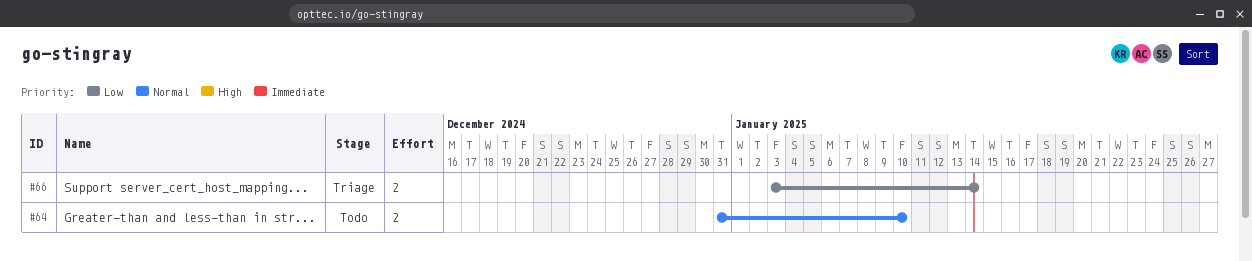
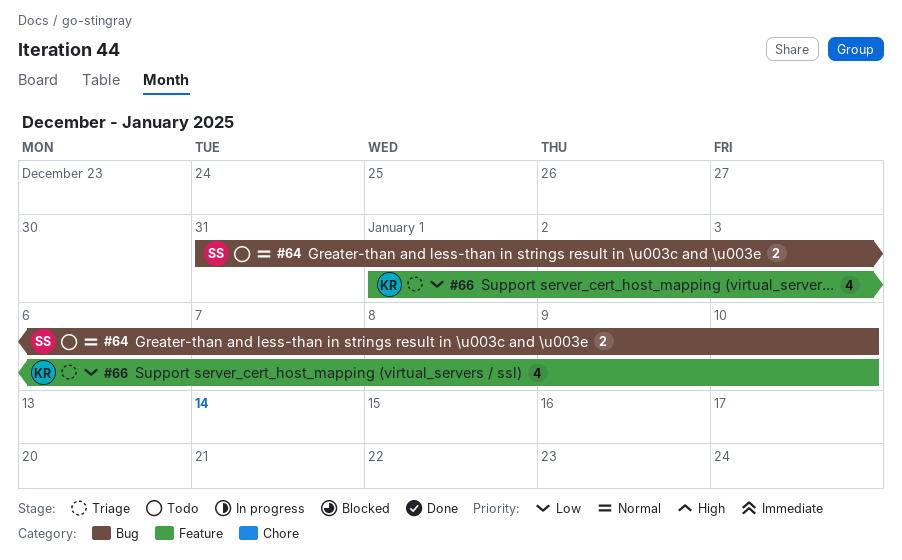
#66, estimate: 2 -> 4
#66, start: Jan 3 -> Jan 1
#66, due: Jan 14 -> Jan 10

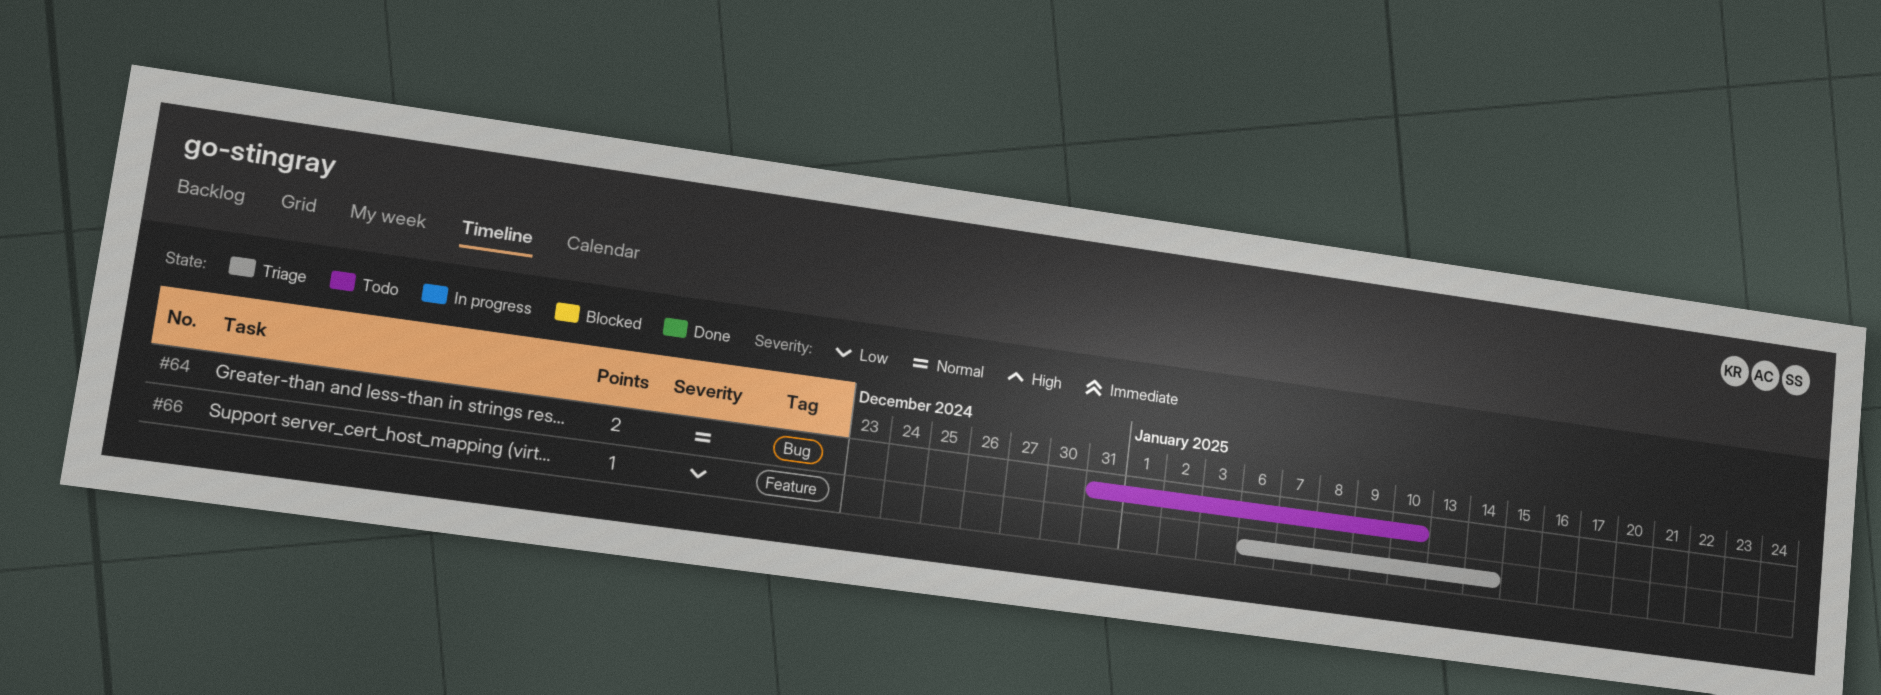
#66, estimate: 4 -> 1
#66, start: Jan 1 -> Jan 6
#66, due: Jan 10 -> Jan 14

